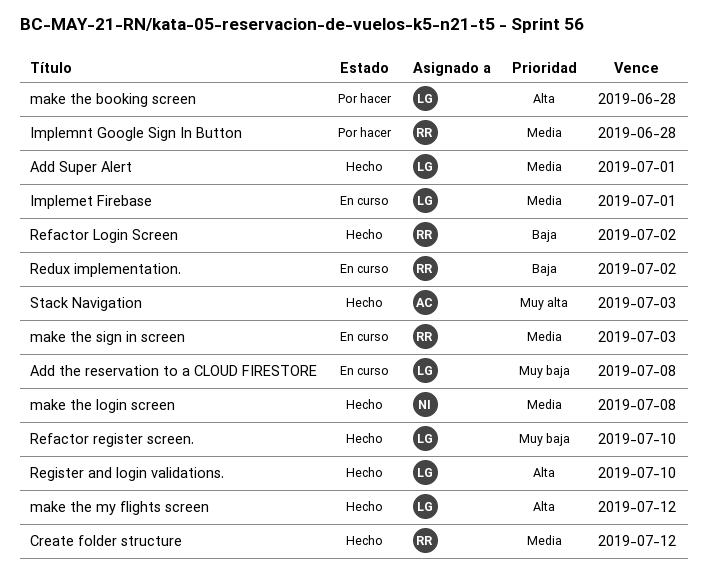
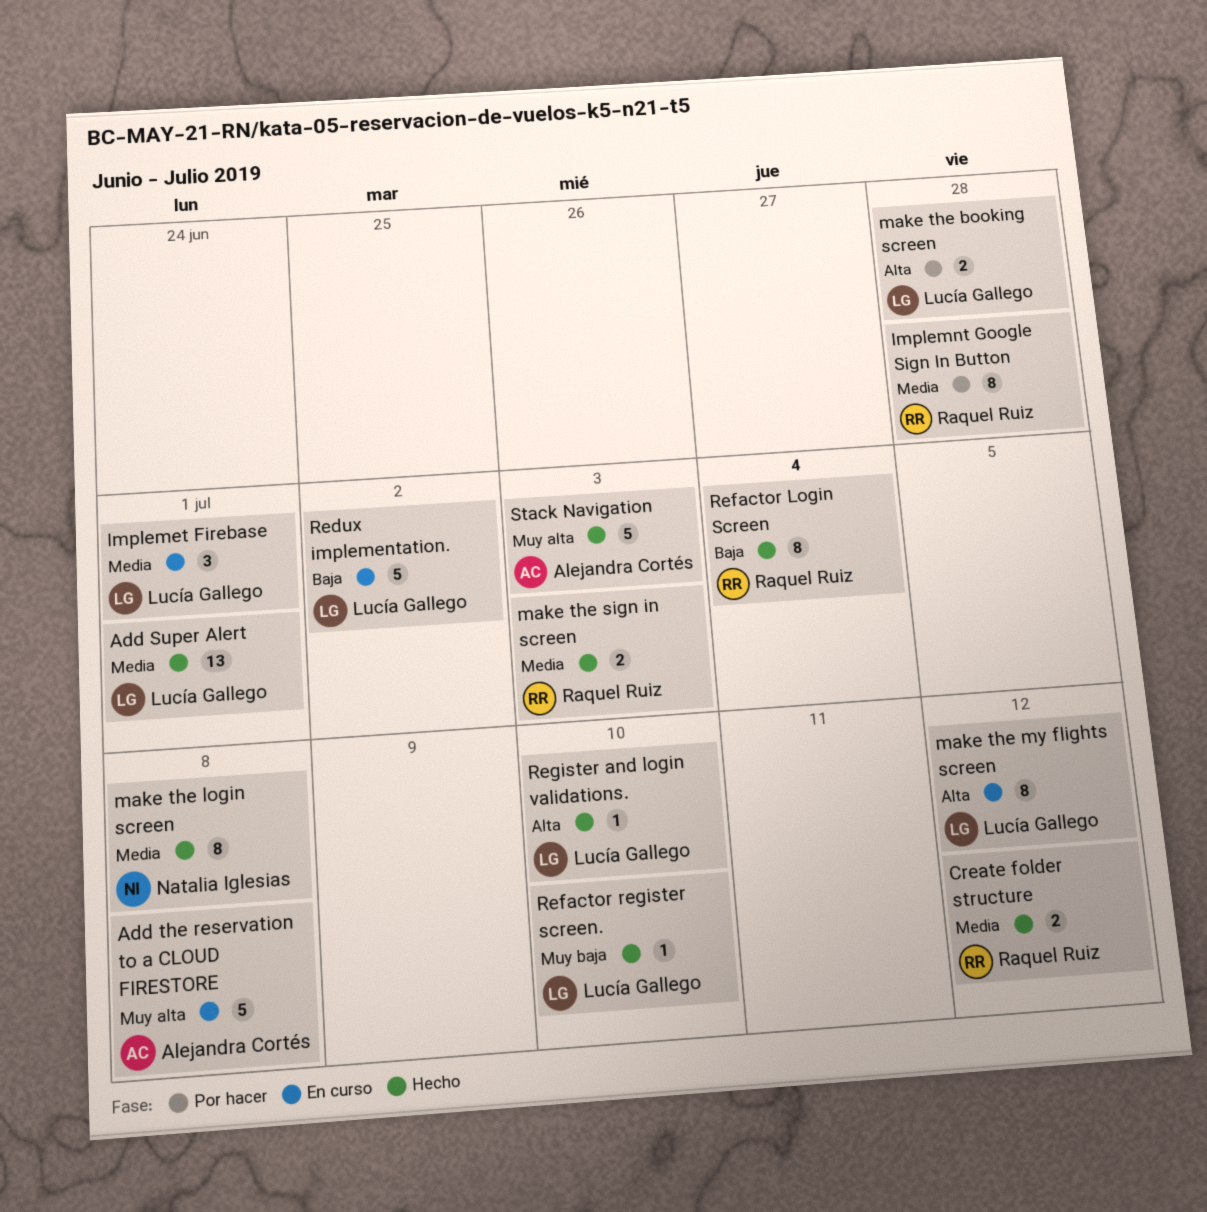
Add the reservation to a CLOUD FIRESTORE, owner: Lucía Gallego -> Alejandra Cortés
Add the reservation to a CLOUD FIRESTORE, priority: Muy baja -> Muy alta
make the my flights screen, status: Hecho -> En curso
make the sign in screen, status: En curso -> Hecho
Redux implementation., owner: Raquel Ruiz -> Lucía Gallego
Refactor Login Screen, due: Jul 2 -> Jul 4

